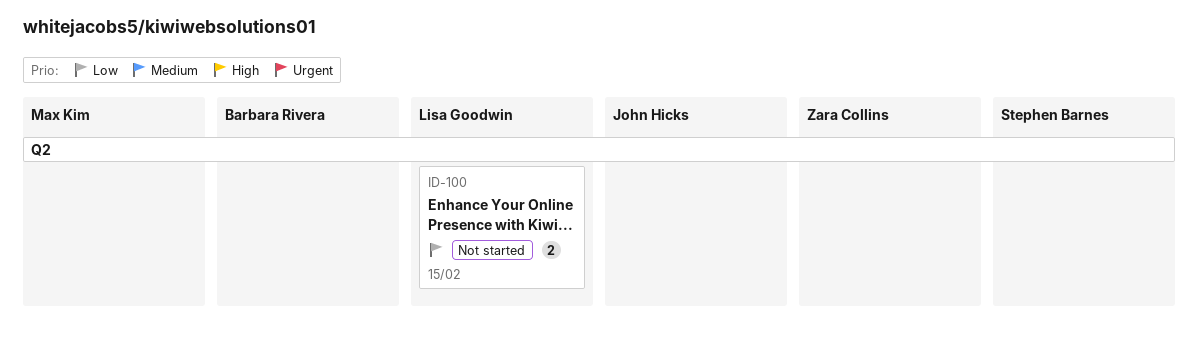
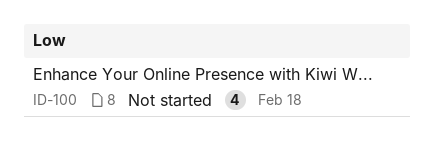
ID-100, estimate: 2 -> 4
ID-100, due: Feb 15 -> Feb 18

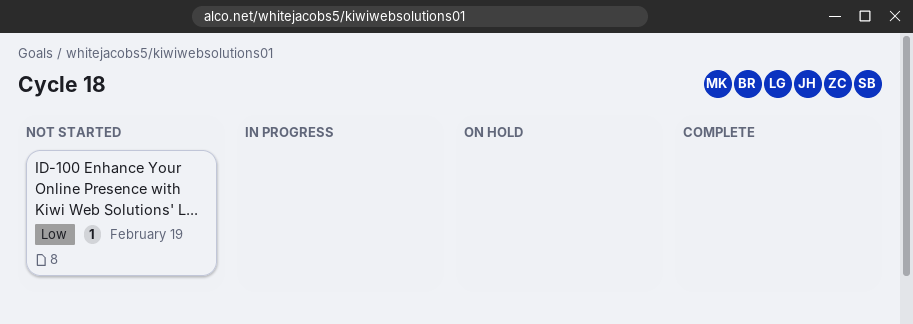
ID-100, estimate: 4 -> 1
ID-100, due: Feb 18 -> Feb 19

